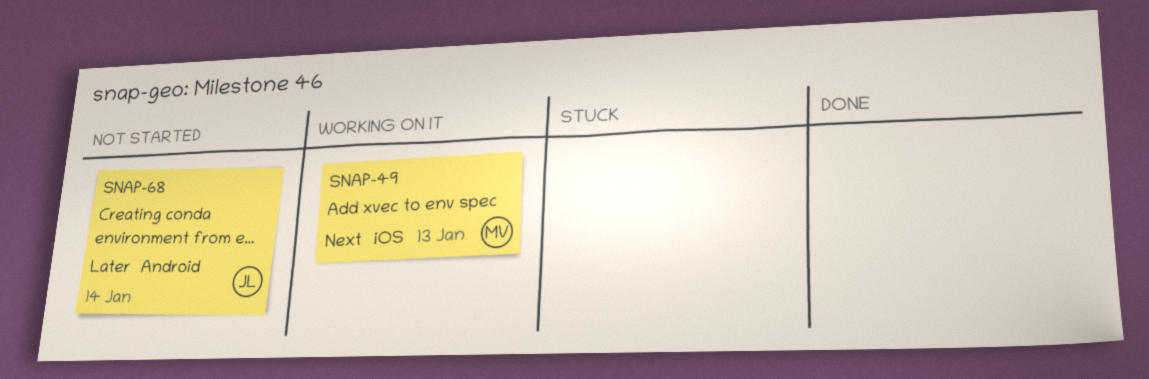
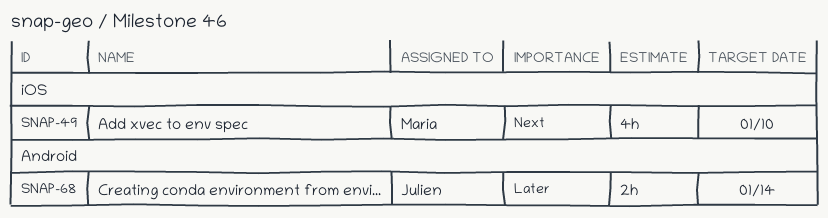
SNAP-49, due: Jan 13 -> Jan 10

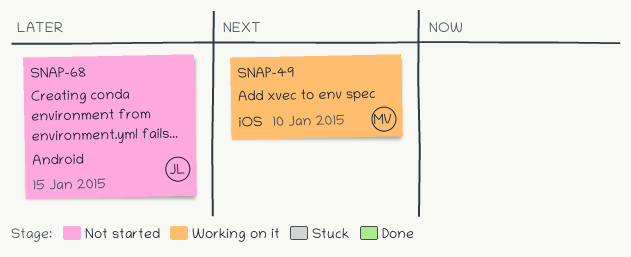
SNAP-68, due: Jan 14 -> Jan 15

